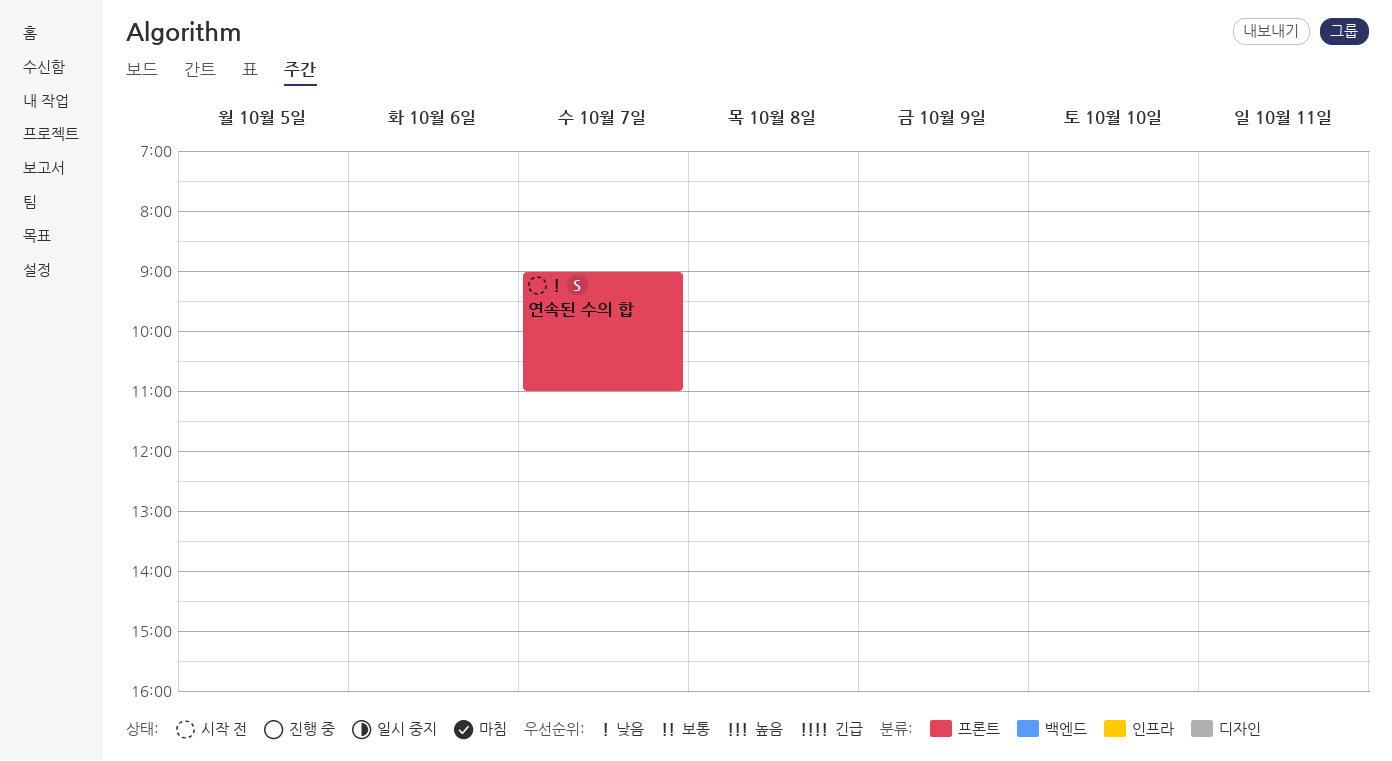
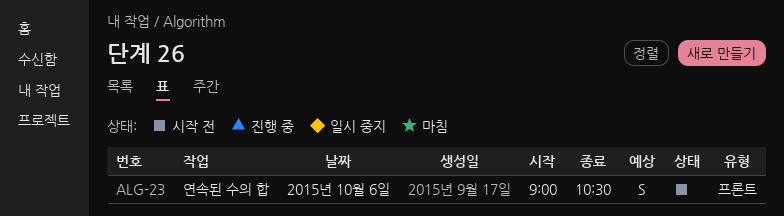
연속된 수의 합, day: Oct 7 -> Oct 6
연속된 수의 합, ends: 11:00 -> 10:30

